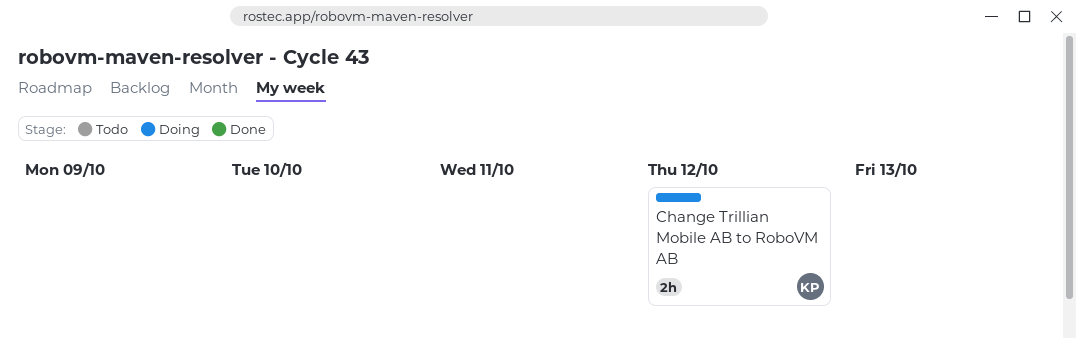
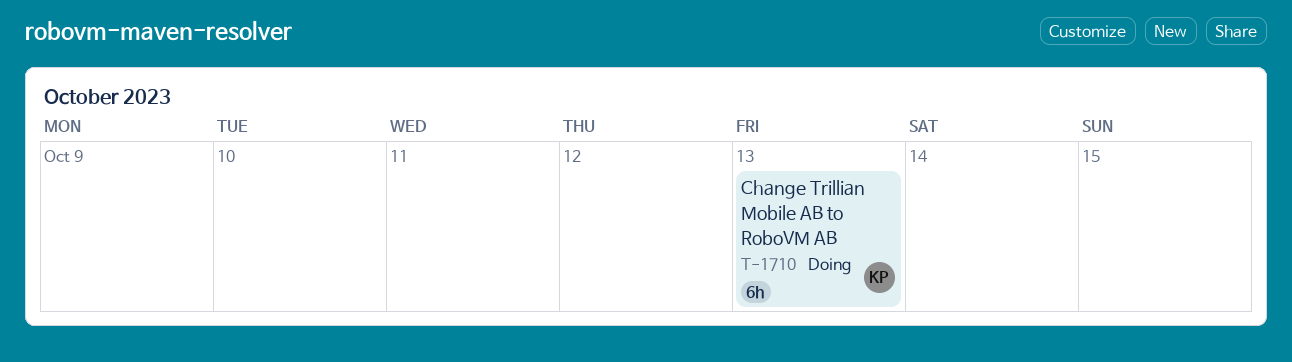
Change Trillian Mobile AB to RoboVM AB, estimate: 2h -> 6h
Change Trillian Mobile AB to RoboVM AB, due: Oct 12 -> Oct 13

